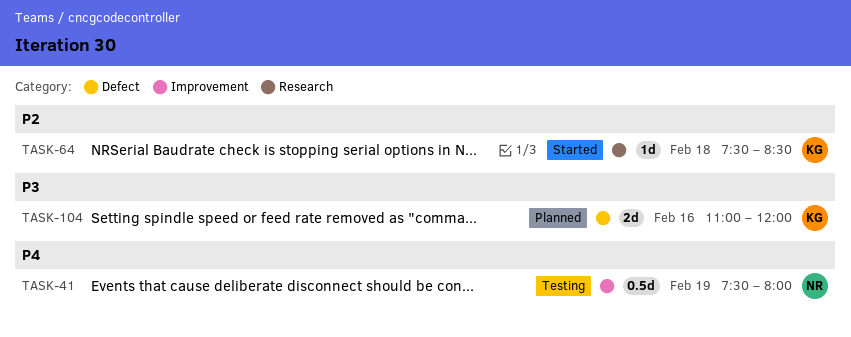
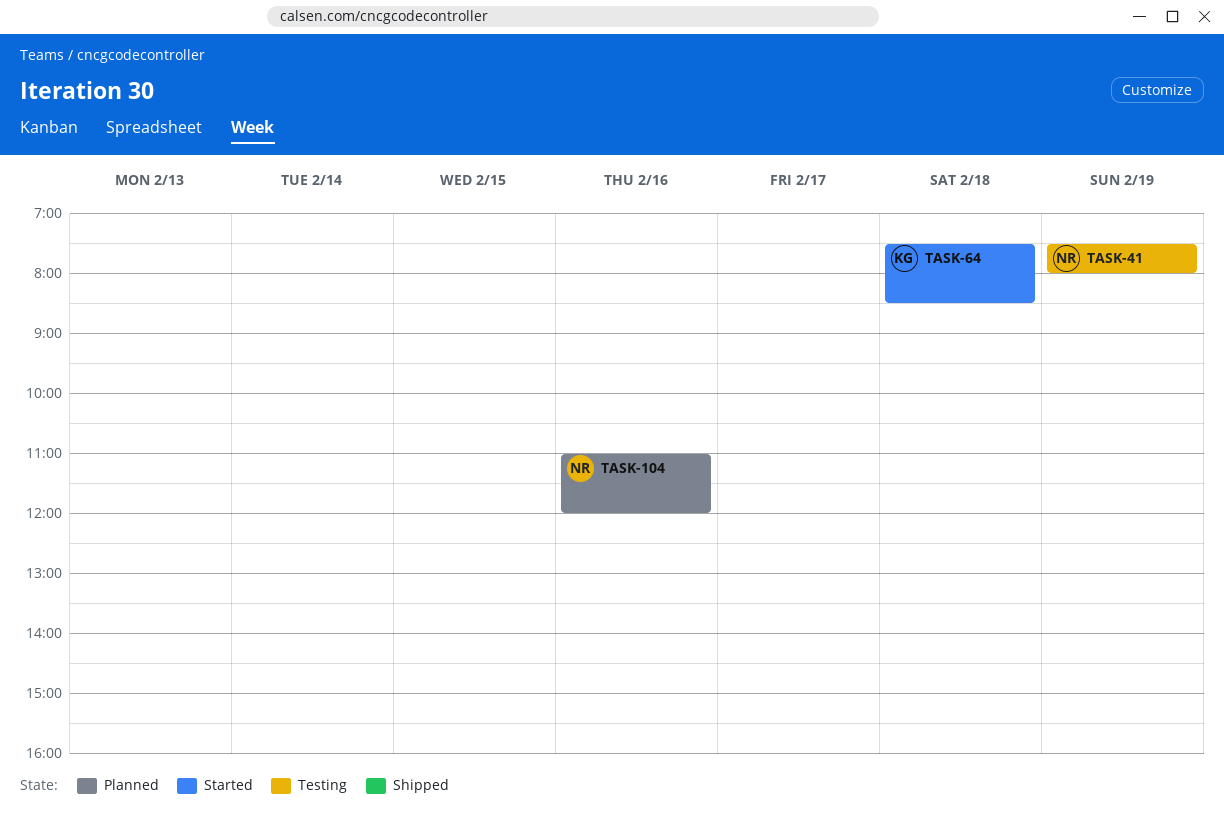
TASK-104, owner: KG -> NR

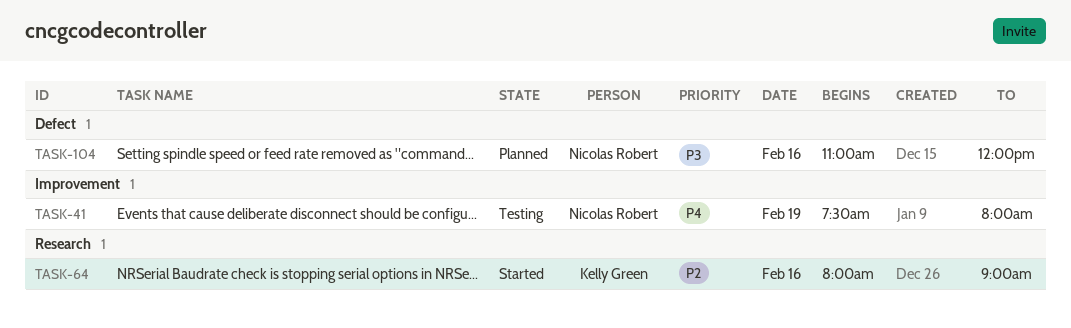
TASK-64, day: Feb 18 -> Feb 16
TASK-64, begins: 07:30 -> 08:00
TASK-64, ends: 08:30 -> 09:00

